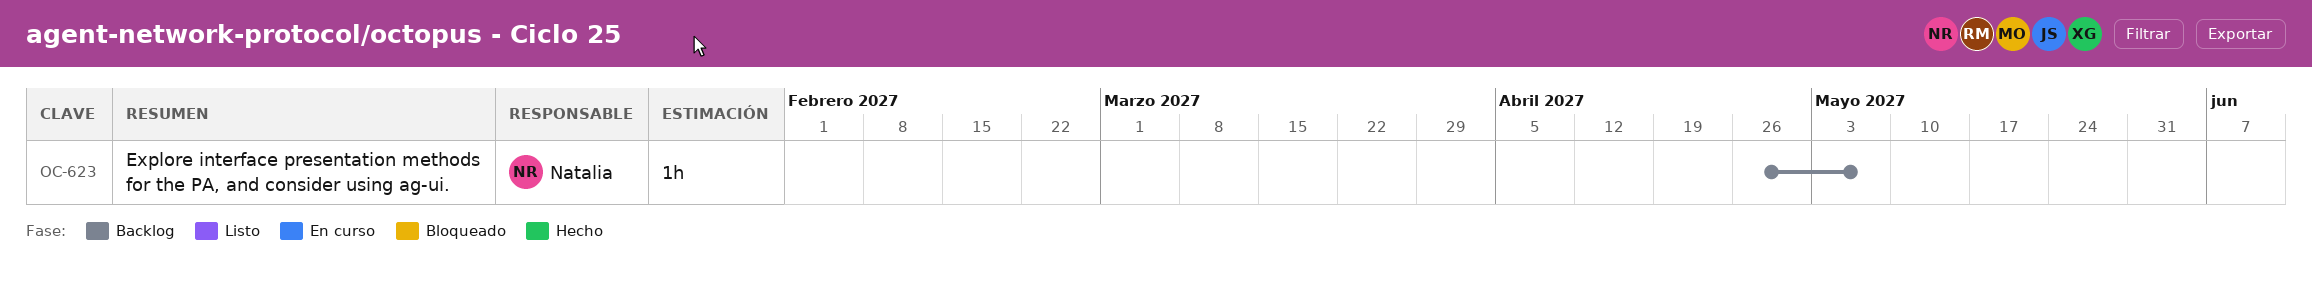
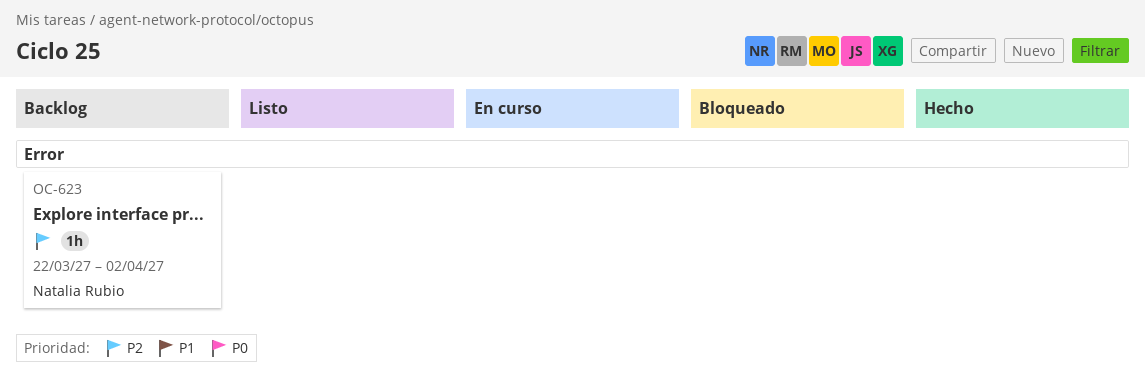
OC-623, start: Apr 26 -> Mar 22
OC-623, due: May 7 -> Apr 2

